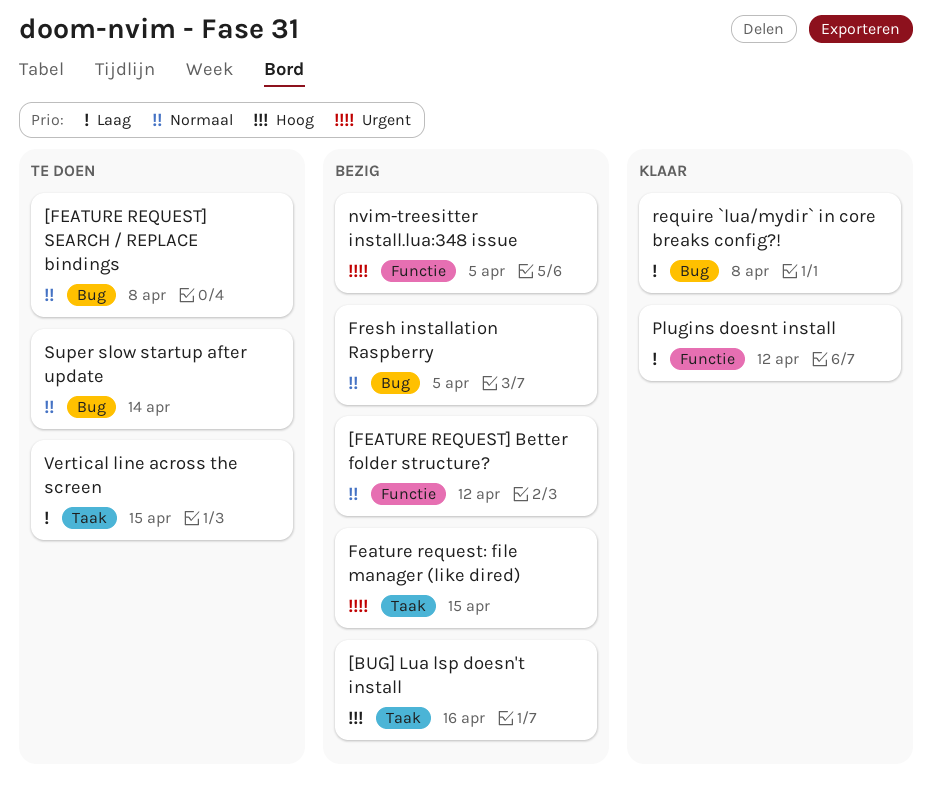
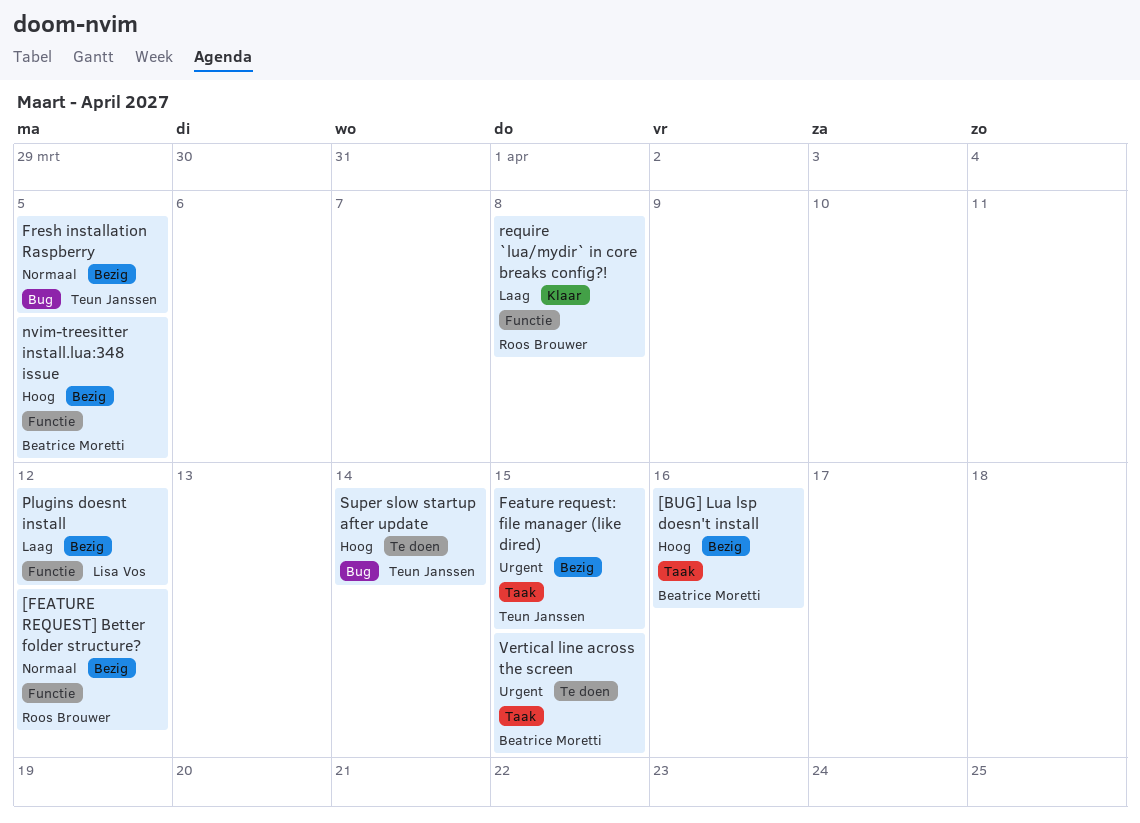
[FEATURE REQUEST] SEARCH / REPLACE bindings: present -> none
nvim-treesitter install.lua:348 issue, priority: Urgent -> Hoog
Plugins doesnt install, status: Klaar -> Bezig
require `lua/mydir` in core breaks config?!, label: Bug -> Functie
Super slow startup after update, priority: Normaal -> Hoog
Vertical line across the screen, priority: Laag -> Urgent

